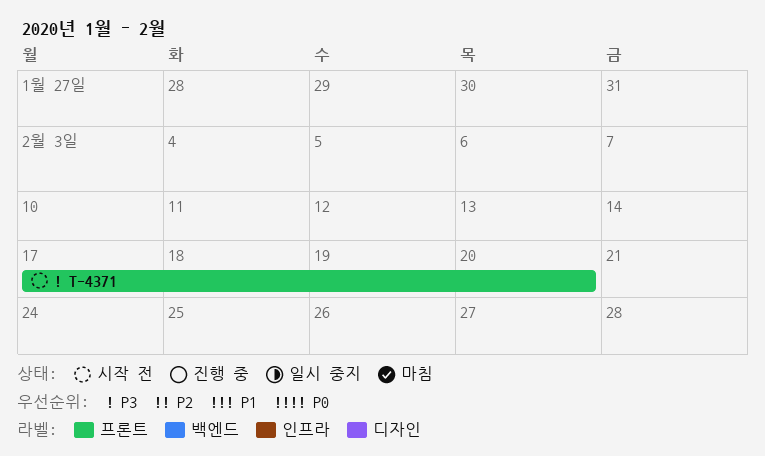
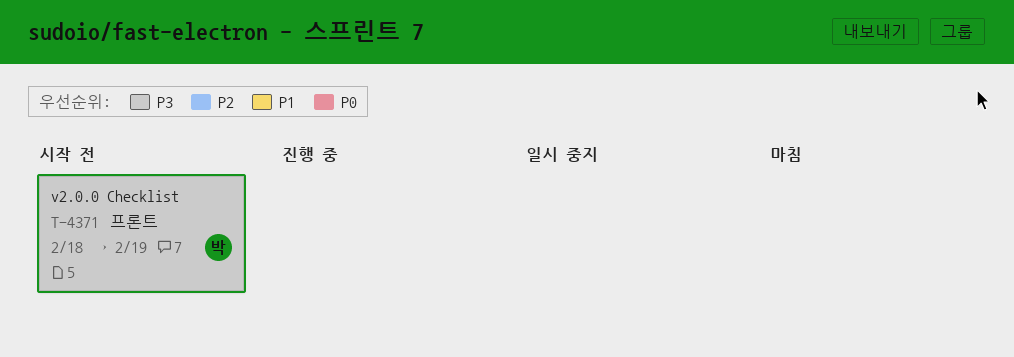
T-4371, start: Feb 17 -> Feb 18
T-4371, due: Feb 20 -> Feb 19

